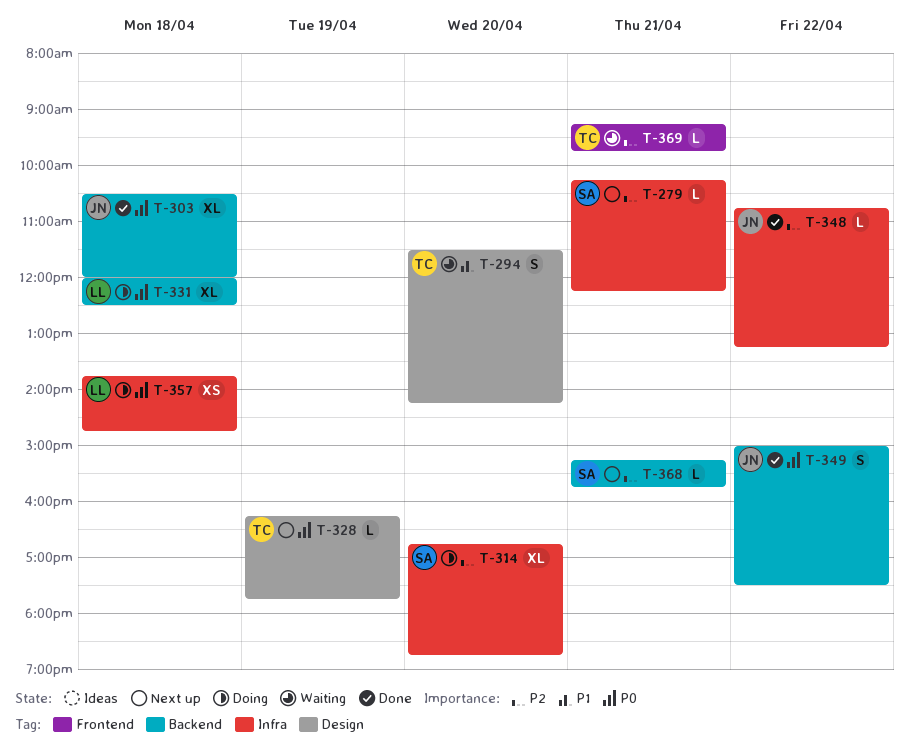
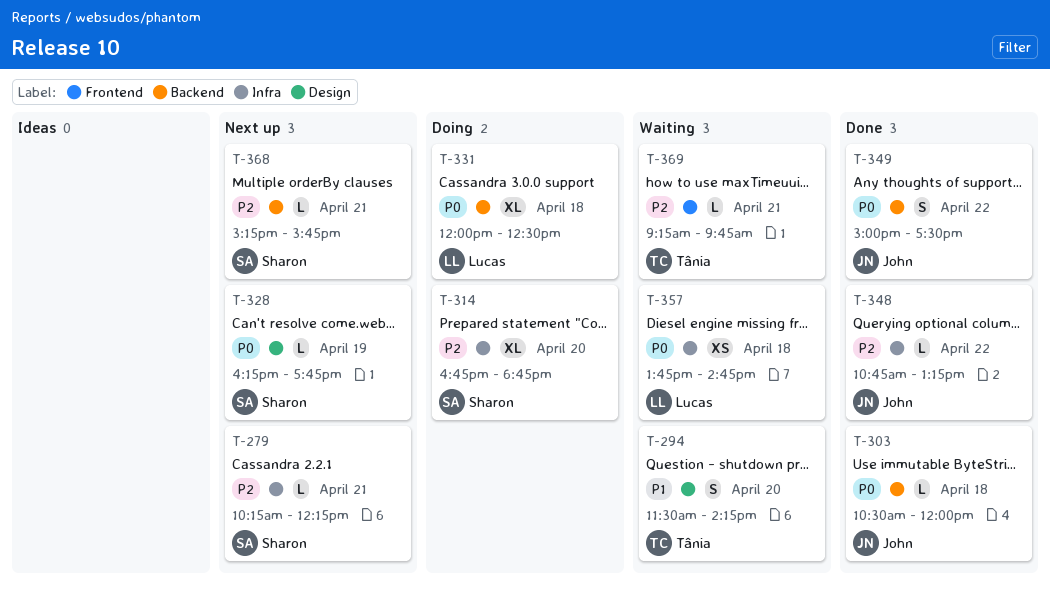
T-303, estimate: XL -> L
T-328, owner: Tânia -> Sharon
T-357, status: Doing -> Waiting

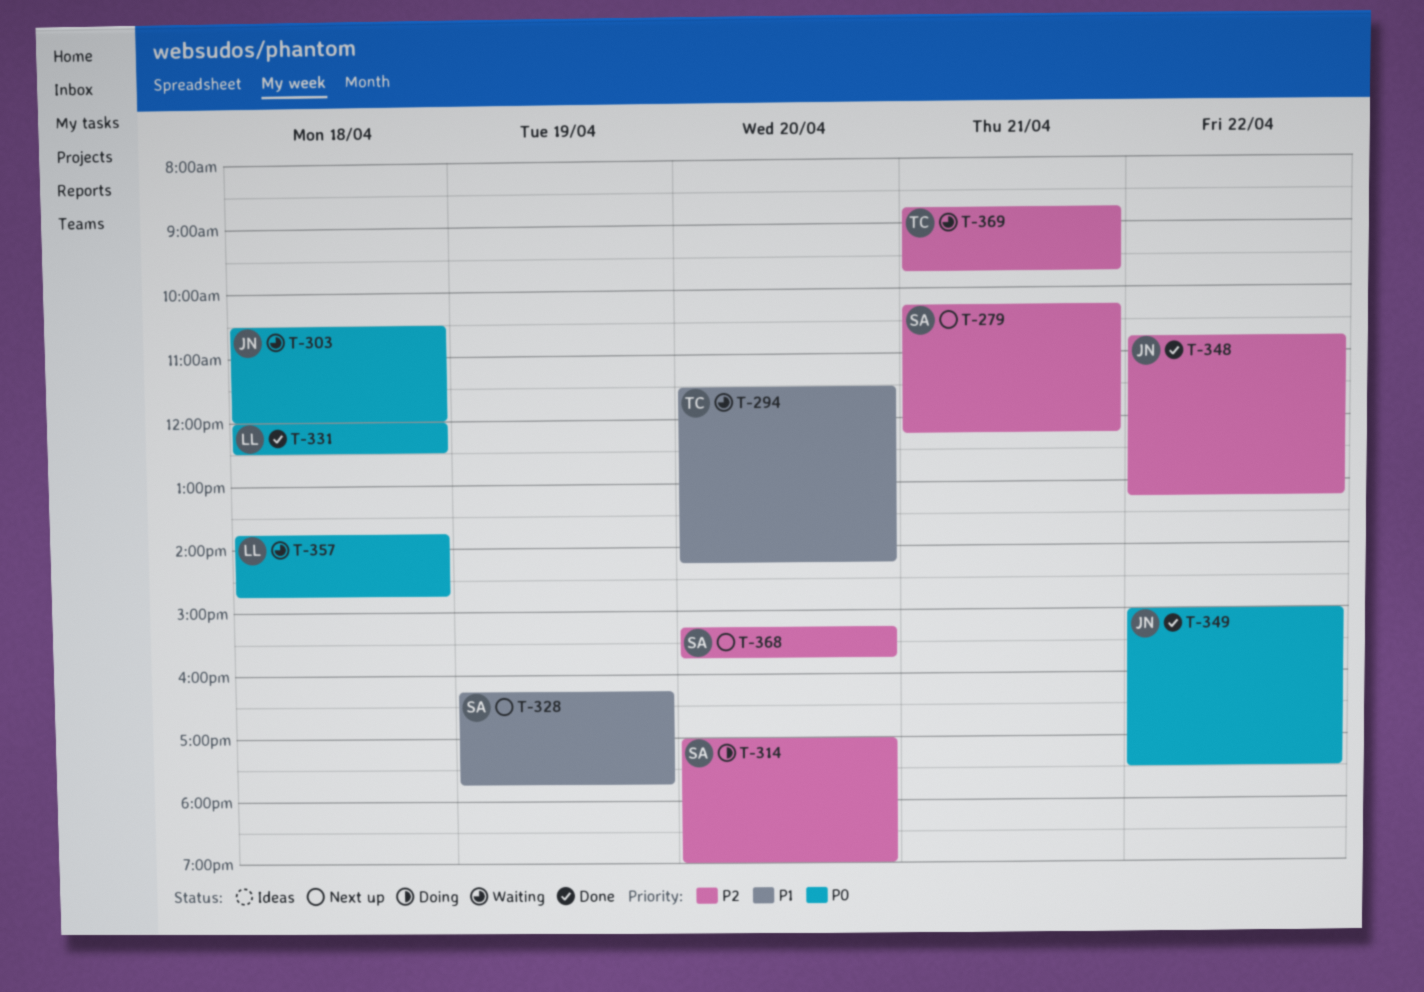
T-303, status: Done -> Waiting
T-314, begins: 16:45 -> 17:00
T-314, ends: 18:45 -> 19:00
T-328, priority: P0 -> P1
T-331, status: Doing -> Done
T-368, day: Apr 21 -> Apr 20
T-369, begins: 09:15 -> 08:45

